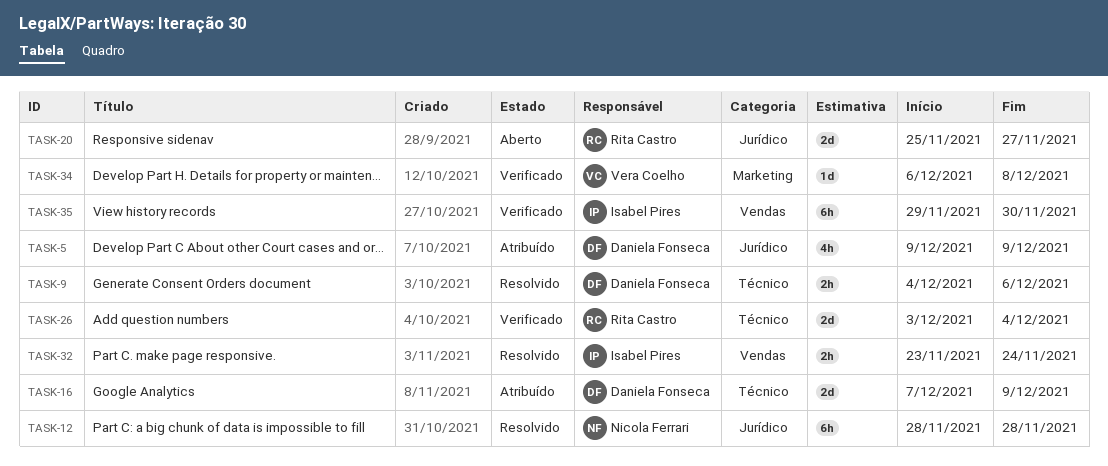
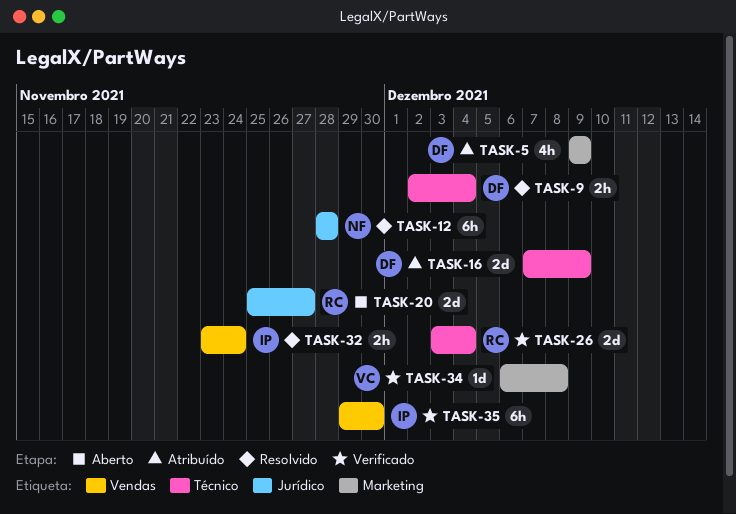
TASK-5, label: Jurídico -> Marketing
TASK-9, start: Dec 4 -> Dec 2
TASK-9, due: Dec 6 -> Dec 4

